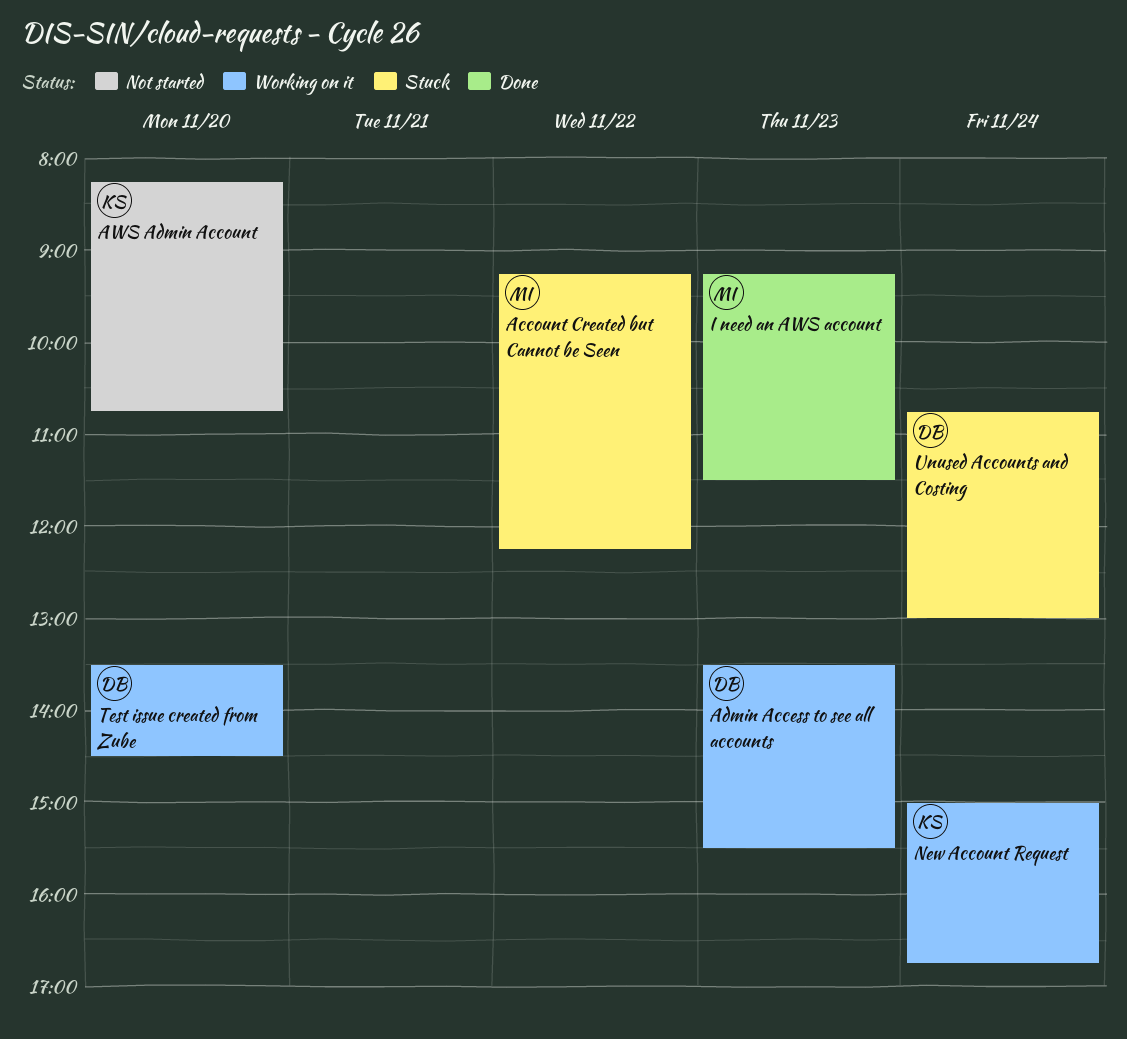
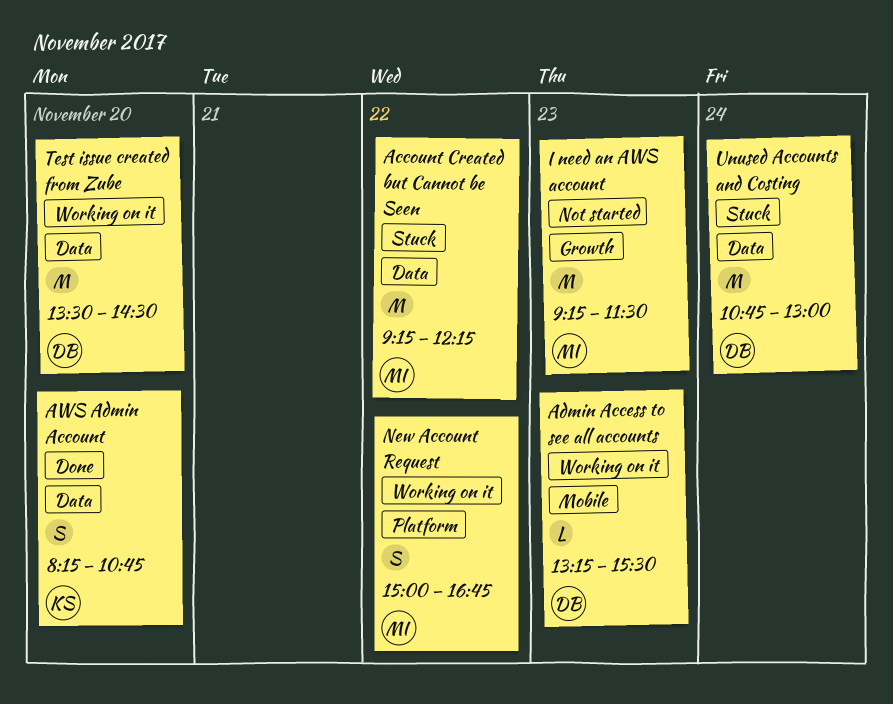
Admin Access to see all accounts, begins: 13:30 -> 13:15
AWS Admin Account, status: Not started -> Done
I need an AWS account, status: Done -> Not started
New Account Request, owner: KS -> MI
New Account Request, day: Nov 24 -> Nov 22

